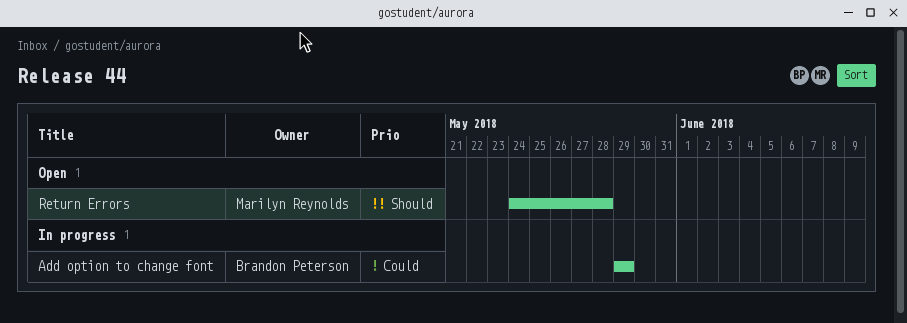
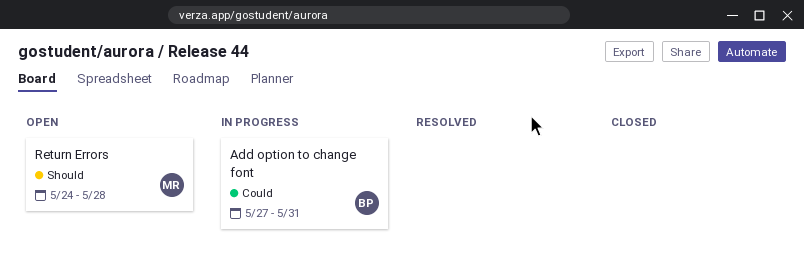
Add option to change font, start: May 29 -> May 27
Add option to change font, due: May 29 -> May 31

